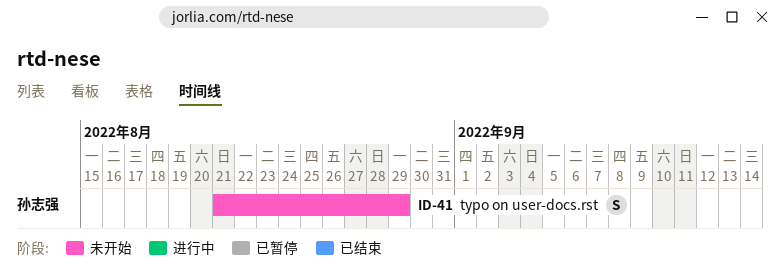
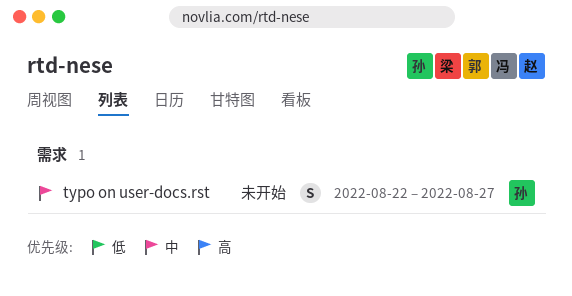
typo on user-docs.rst, start: Aug 21 -> Aug 22
typo on user-docs.rst, due: Aug 29 -> Aug 27

